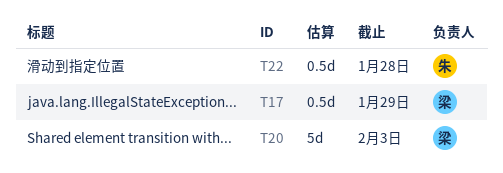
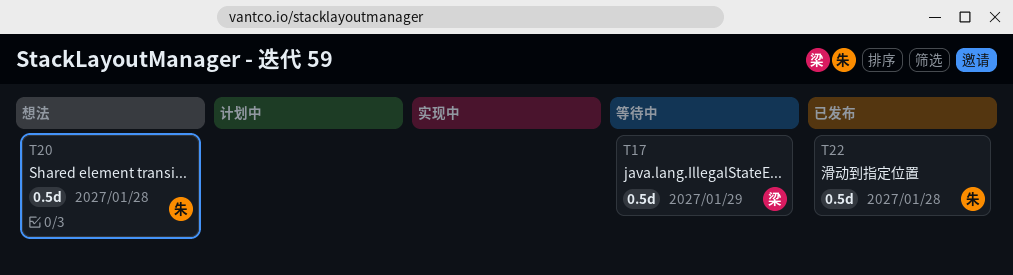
T20, owner: 梁 -> 朱
T20, estimate: 5d -> 0.5d
T20, due: Feb 3 -> Jan 28

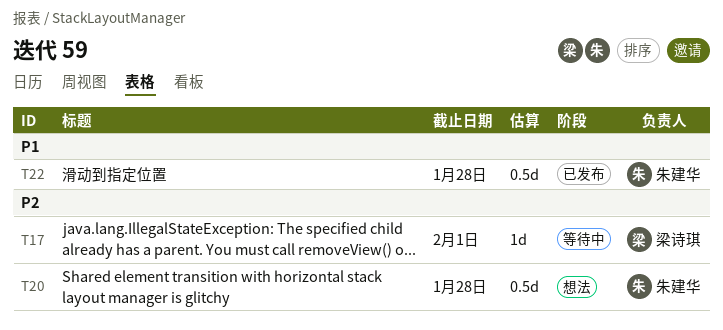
T17, estimate: 0.5d -> 1d
T17, due: Jan 29 -> Feb 1

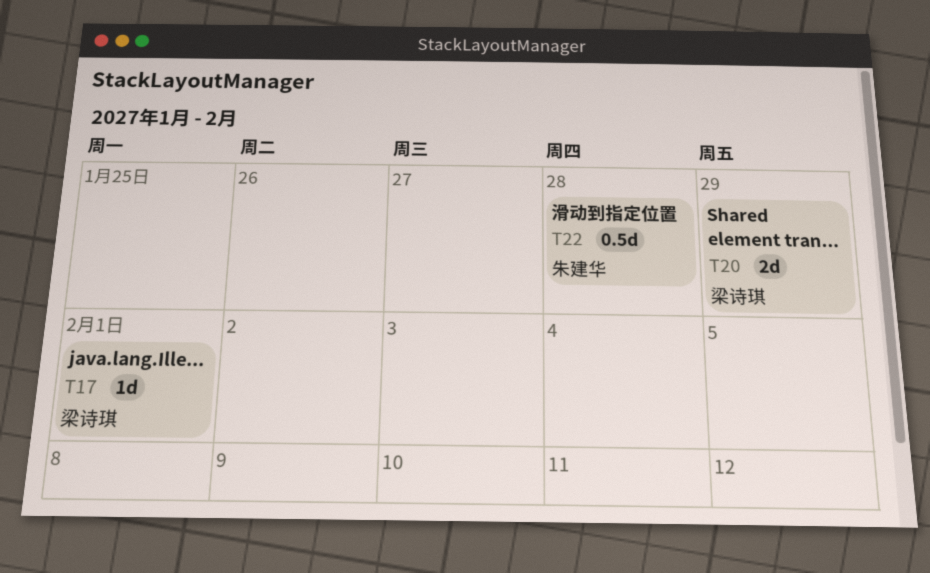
T20, owner: 朱建华 -> 梁诗琪
T20, estimate: 0.5d -> 2d
T20, due: Jan 28 -> Jan 29

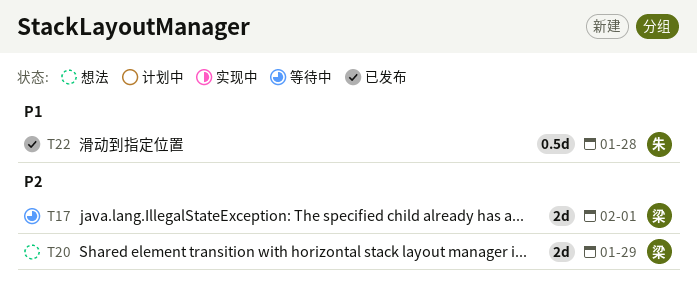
T17, estimate: 1d -> 2d

